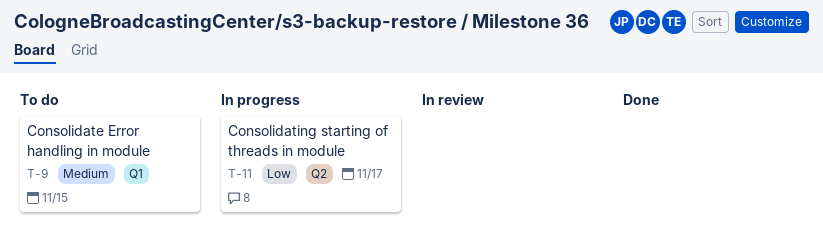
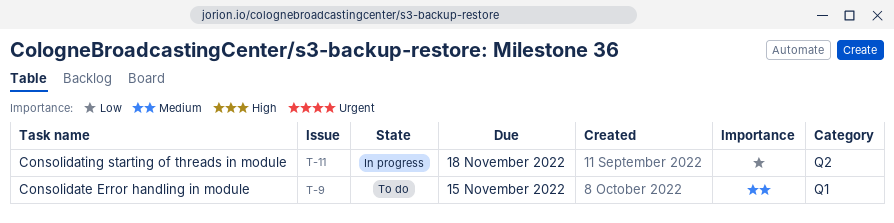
T-11, due: Nov 17 -> Nov 18

